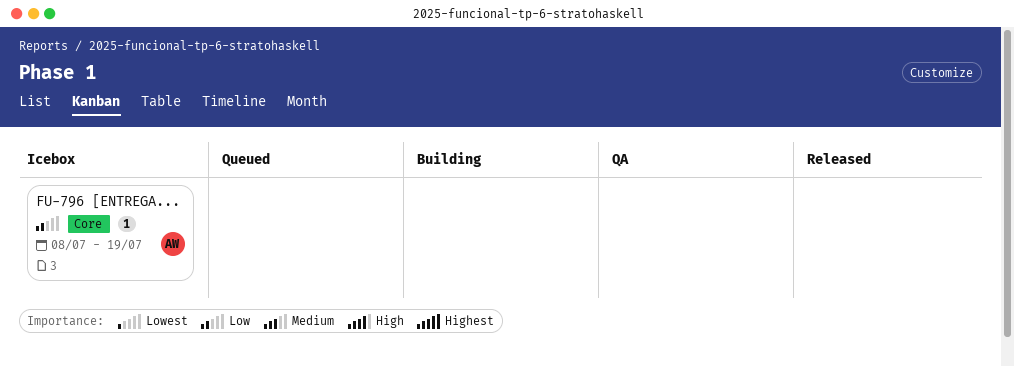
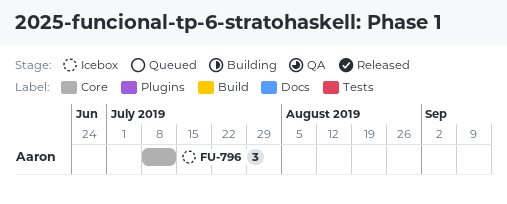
FU-796, estimate: 1 -> 3
FU-796, due: Jul 19 -> Jul 12

